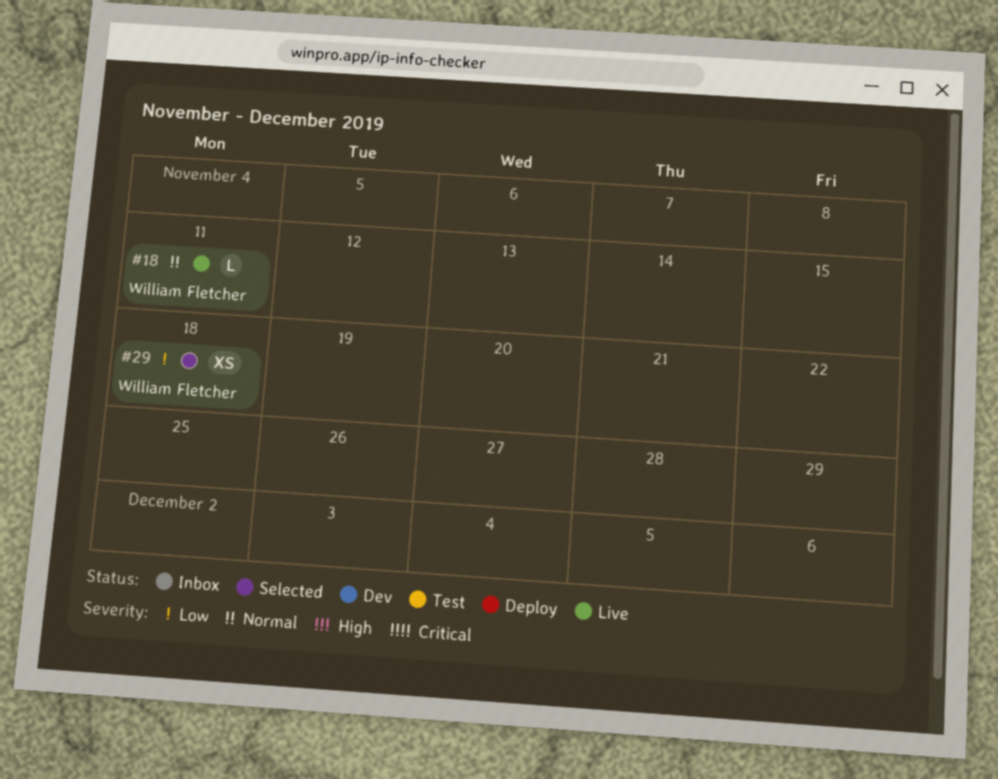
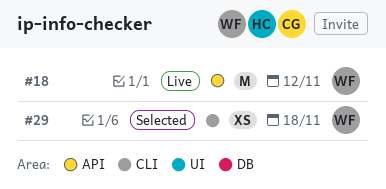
#18, estimate: L -> M
#18, due: Nov 11 -> Nov 12

